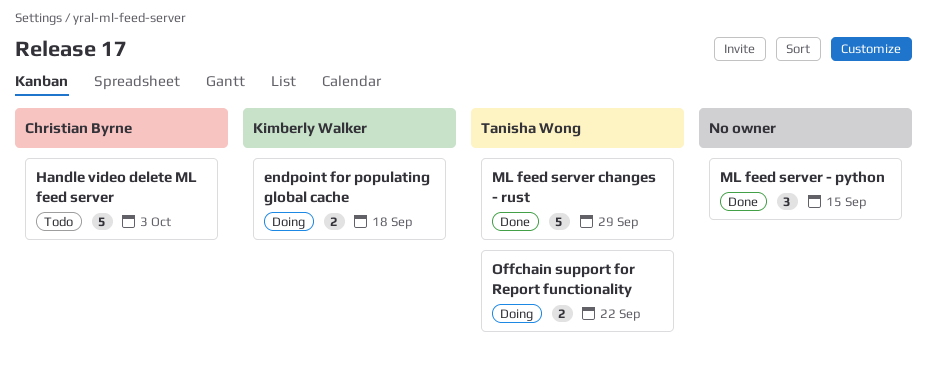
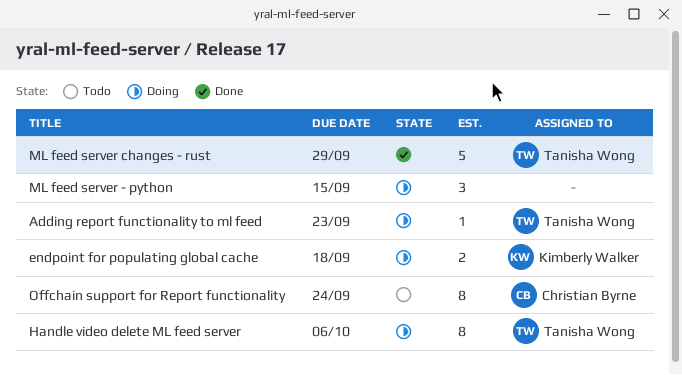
Adding report functionality to ml feed: none -> present
Handle video delete ML feed server, status: Todo -> Doing
Handle video delete ML feed server, owner: Christian Byrne -> Tanisha Wong
Handle video delete ML feed server, estimate: 5 -> 8
Handle video delete ML feed server, due: Oct 3 -> Oct 6
ML feed server - python, status: Done -> Doing
Offchain support for Report functionality, status: Doing -> Todo
Offchain support for Report functionality, owner: Tanisha Wong -> Christian Byrne
Offchain support for Report functionality, estimate: 2 -> 8
Offchain support for Report functionality, due: Sep 22 -> Sep 24

